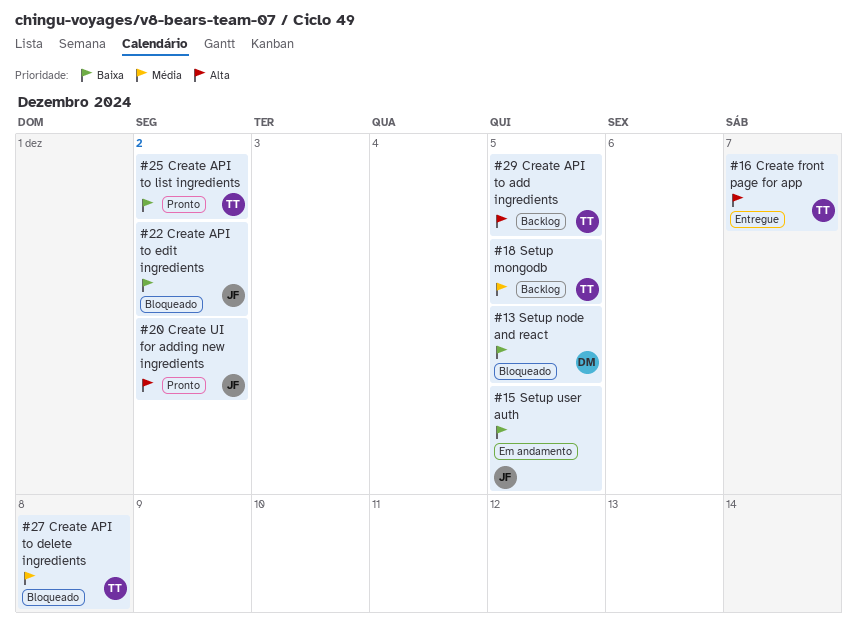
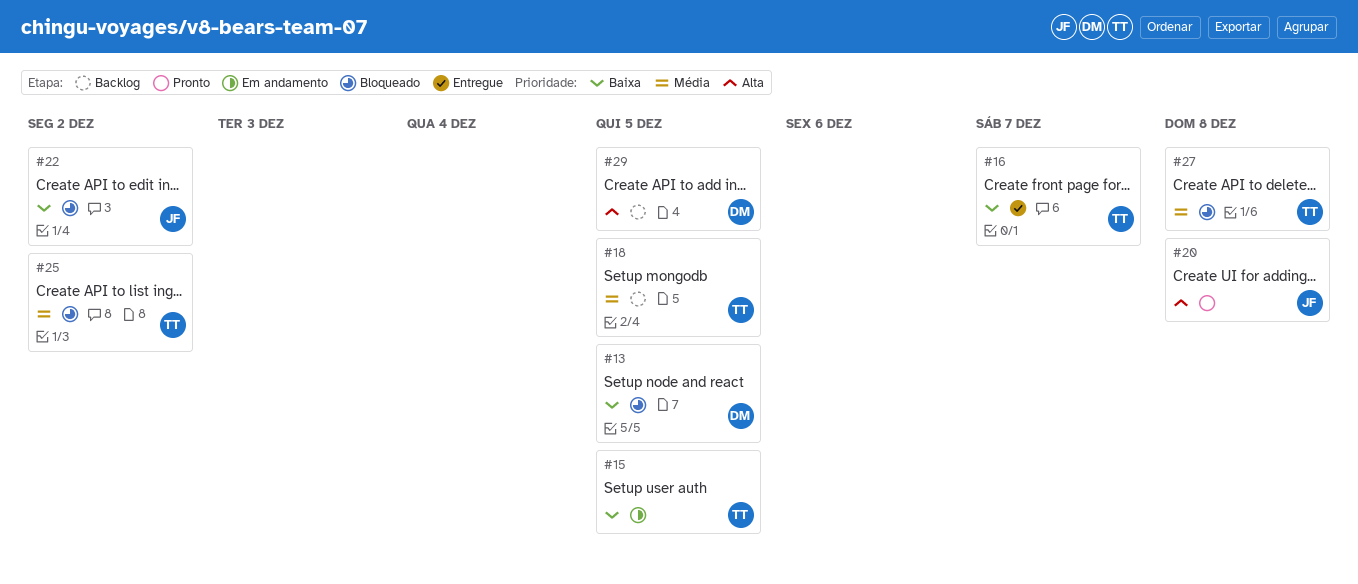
#15, owner: JF -> TT
#16, priority: Alta -> Baixa
#20, due: Dec 2 -> Dec 8
#25, status: Pronto -> Bloqueado
#25, priority: Baixa -> Média
#29, owner: TT -> DM

